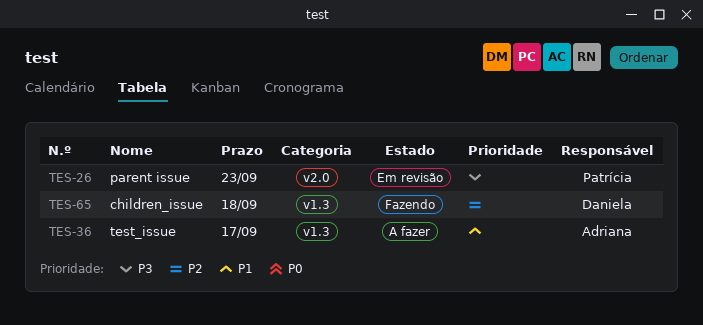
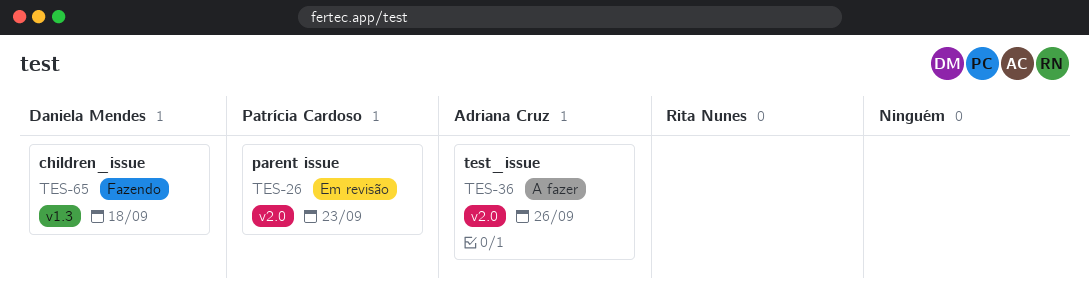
TES-36, label: v1.3 -> v2.0
TES-36, due: Sep 17 -> Sep 26

